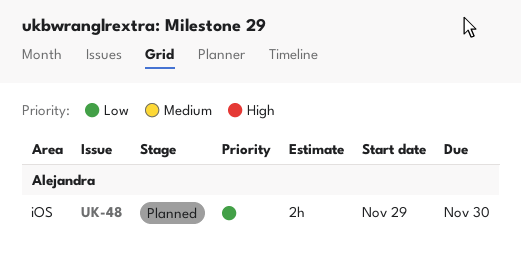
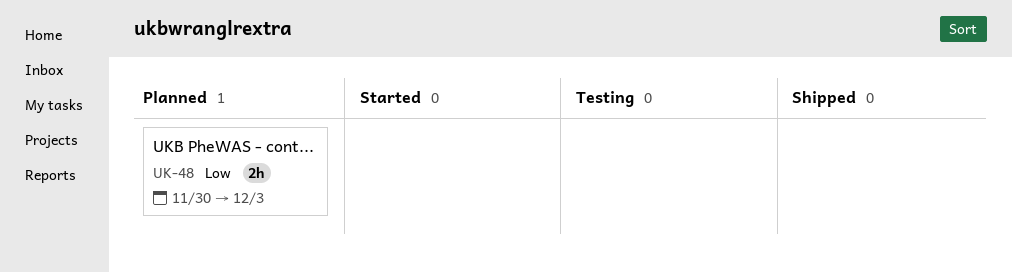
UK-48, start: Nov 29 -> Nov 30
UK-48, due: Nov 30 -> Dec 3

